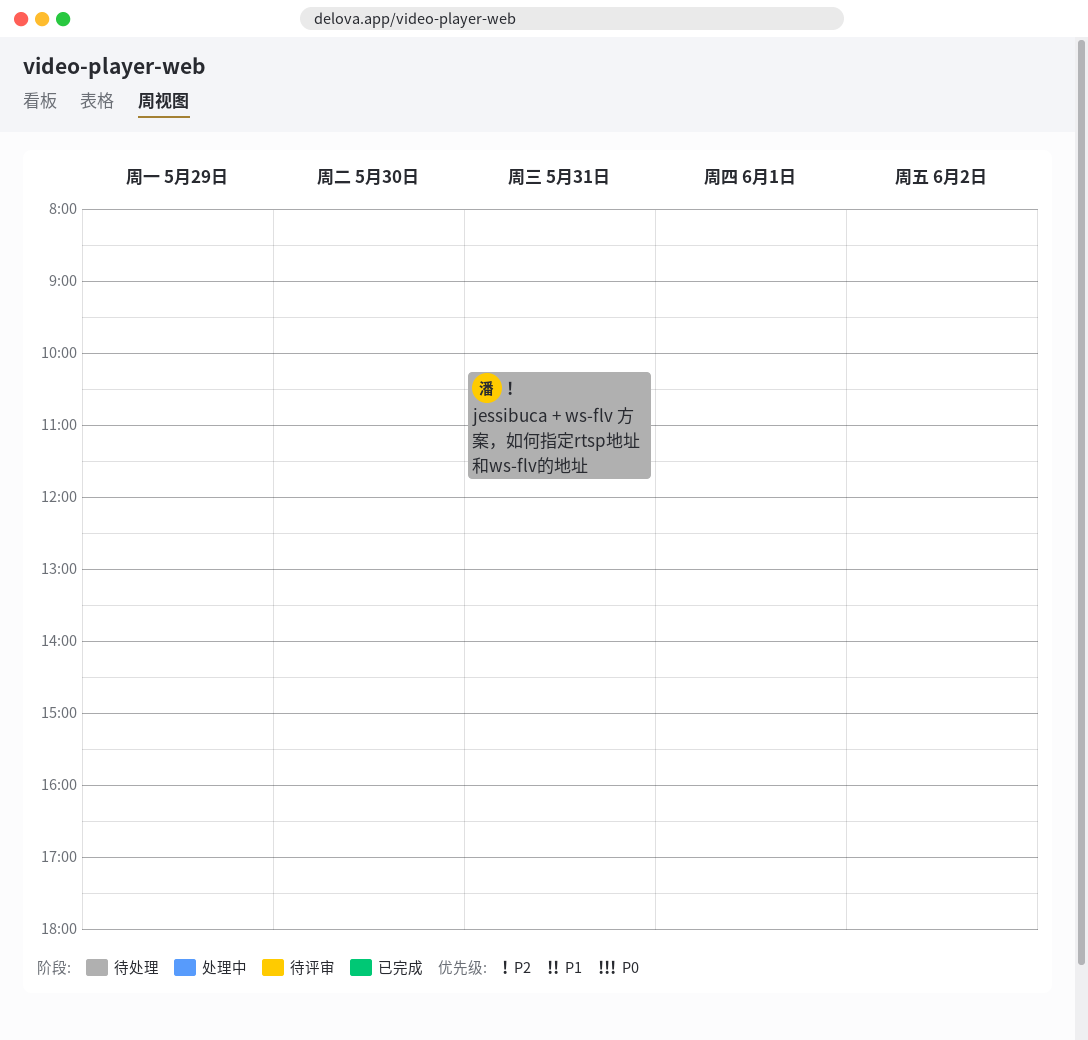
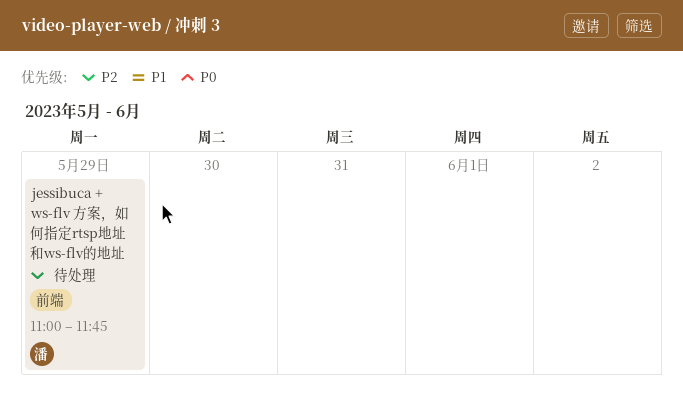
jessibuca + ws-flv 方案，如何指定rtsp地址和ws-flv的地址, day: May 31 -> May 29
jessibuca + ws-flv 方案，如何指定rtsp地址和ws-flv的地址, begins: 10:15 -> 11:00

